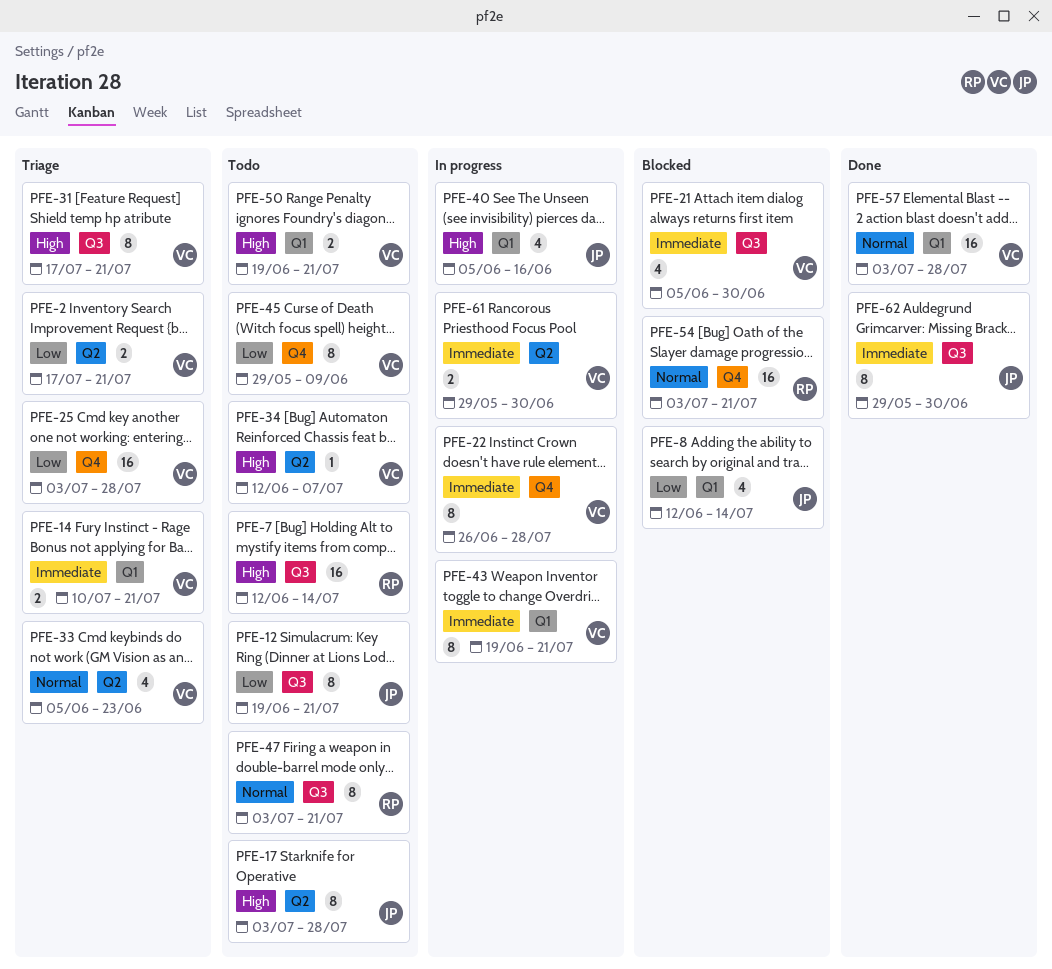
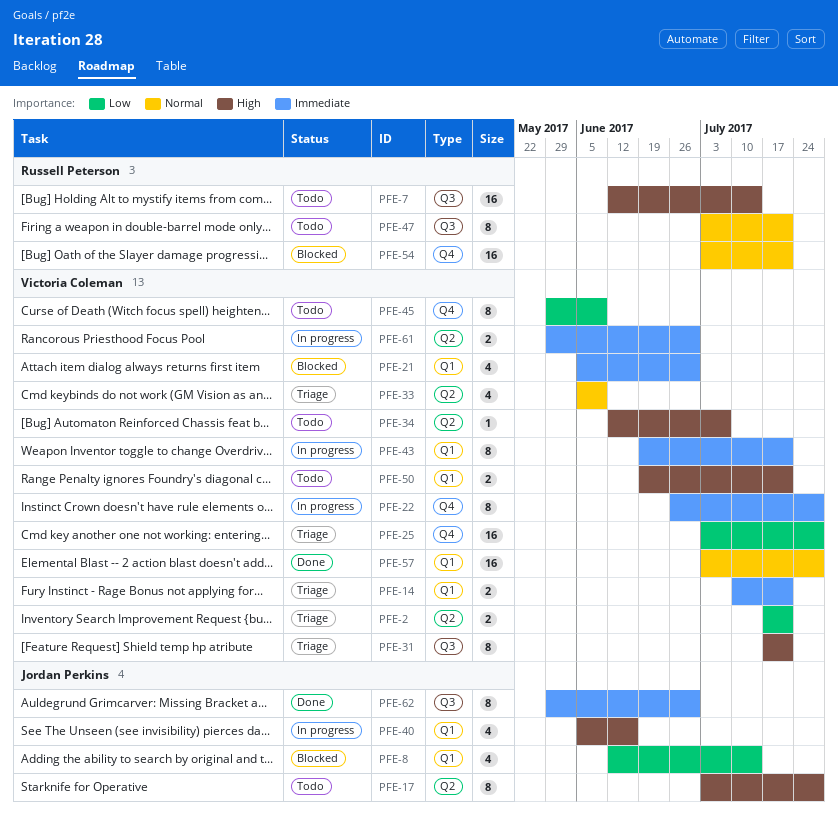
PFE-12: present -> none
PFE-21, label: Q3 -> Q1
PFE-33, due: Jun 23 -> Jun 9

